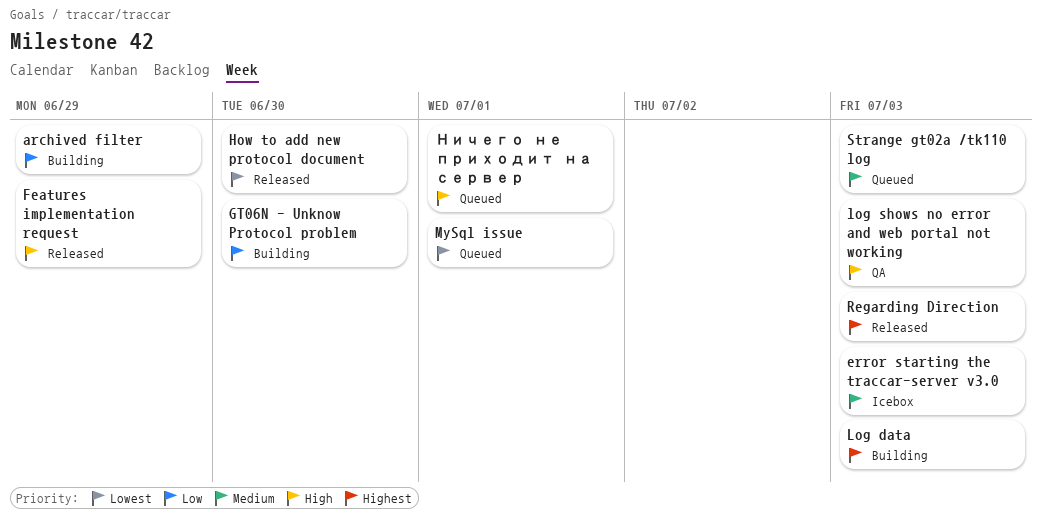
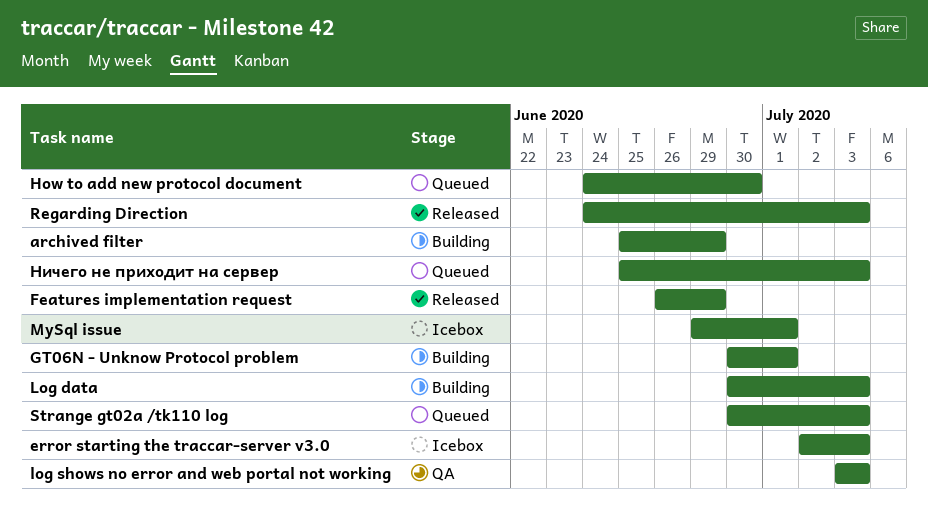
GT06N - Unknow Protocol problem, due: Jun 30 -> Jul 1
How to add new protocol document, status: Released -> Queued
MySql issue, status: Queued -> Icebox
Ничего не приходит на сервер, due: Jul 1 -> Jul 3

